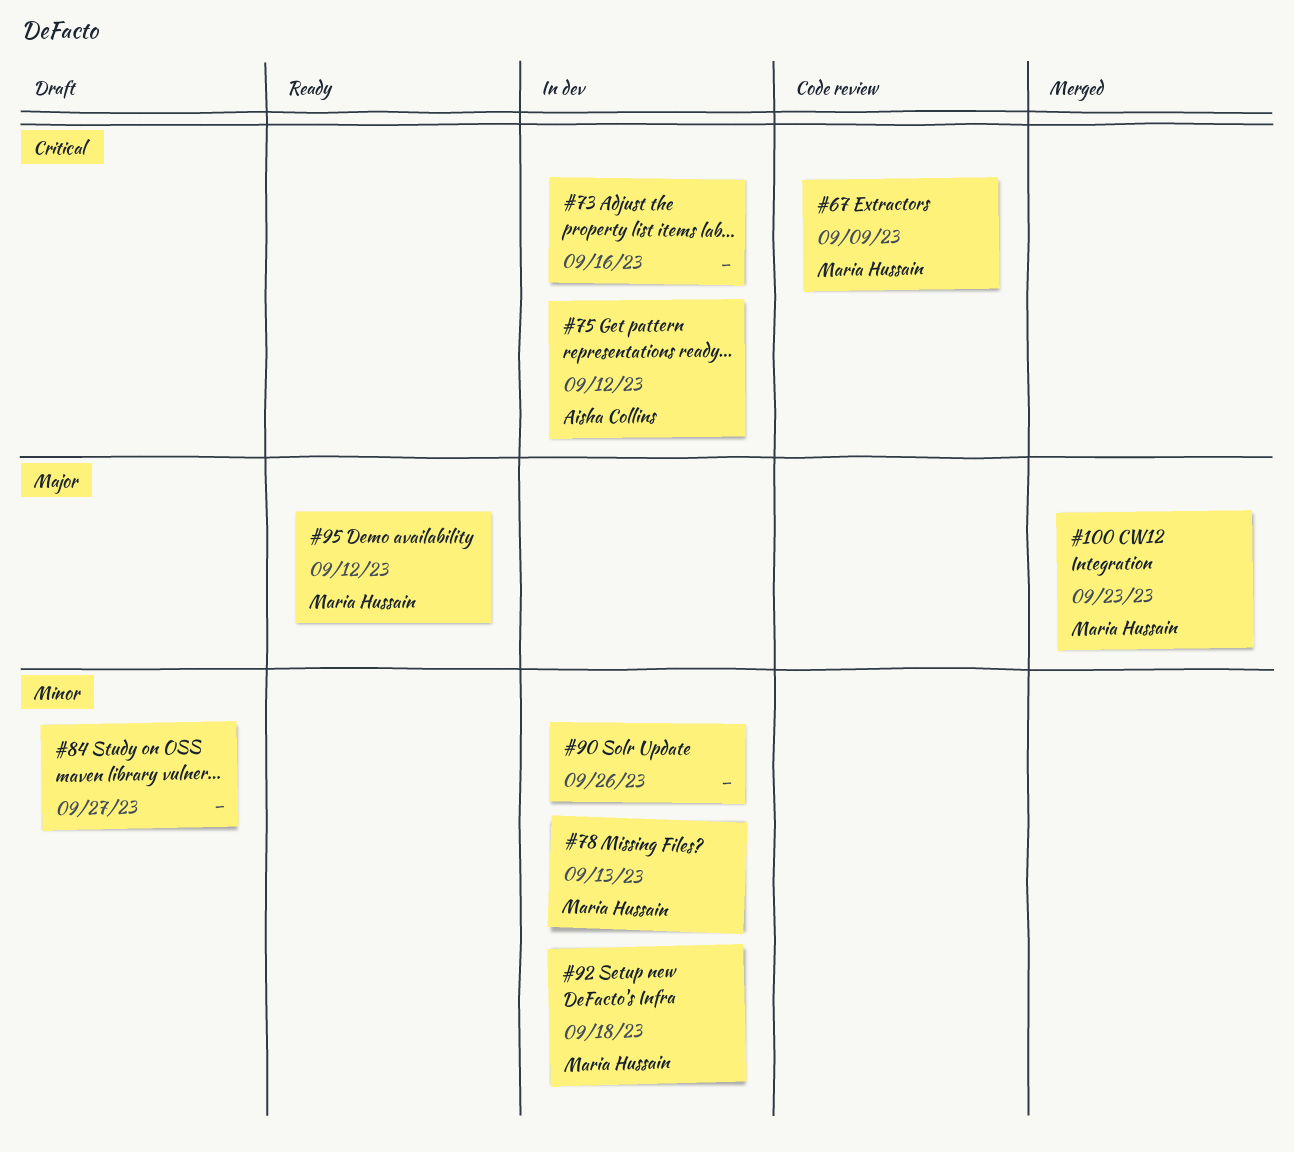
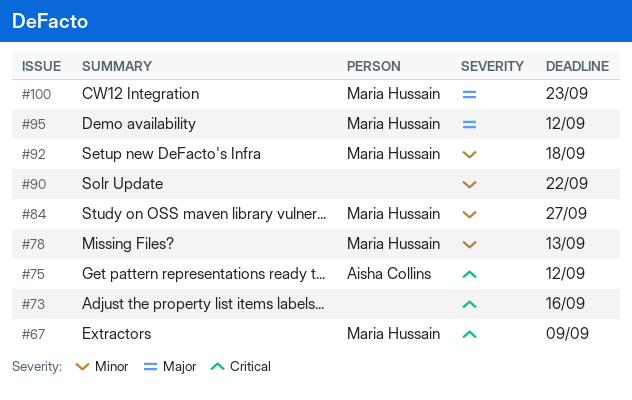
#84, owner: none -> Maria Hussain
#90, due: Sep 26 -> Sep 22

